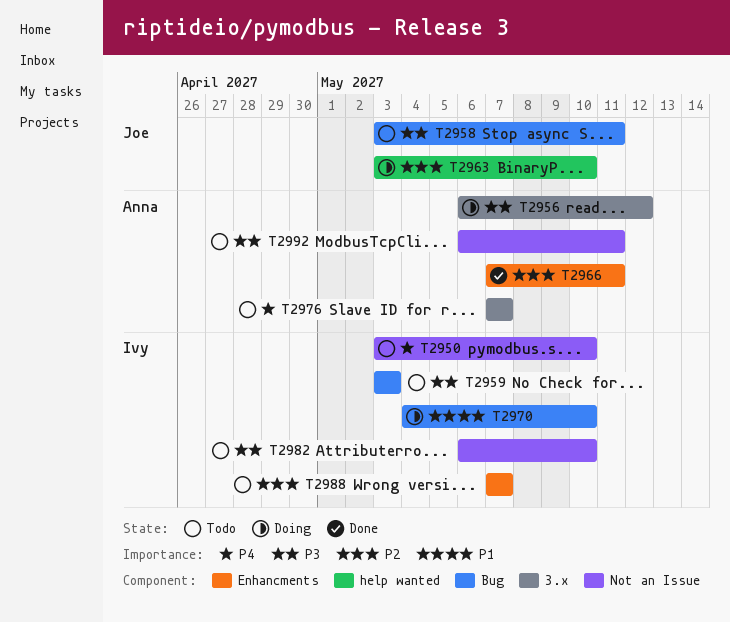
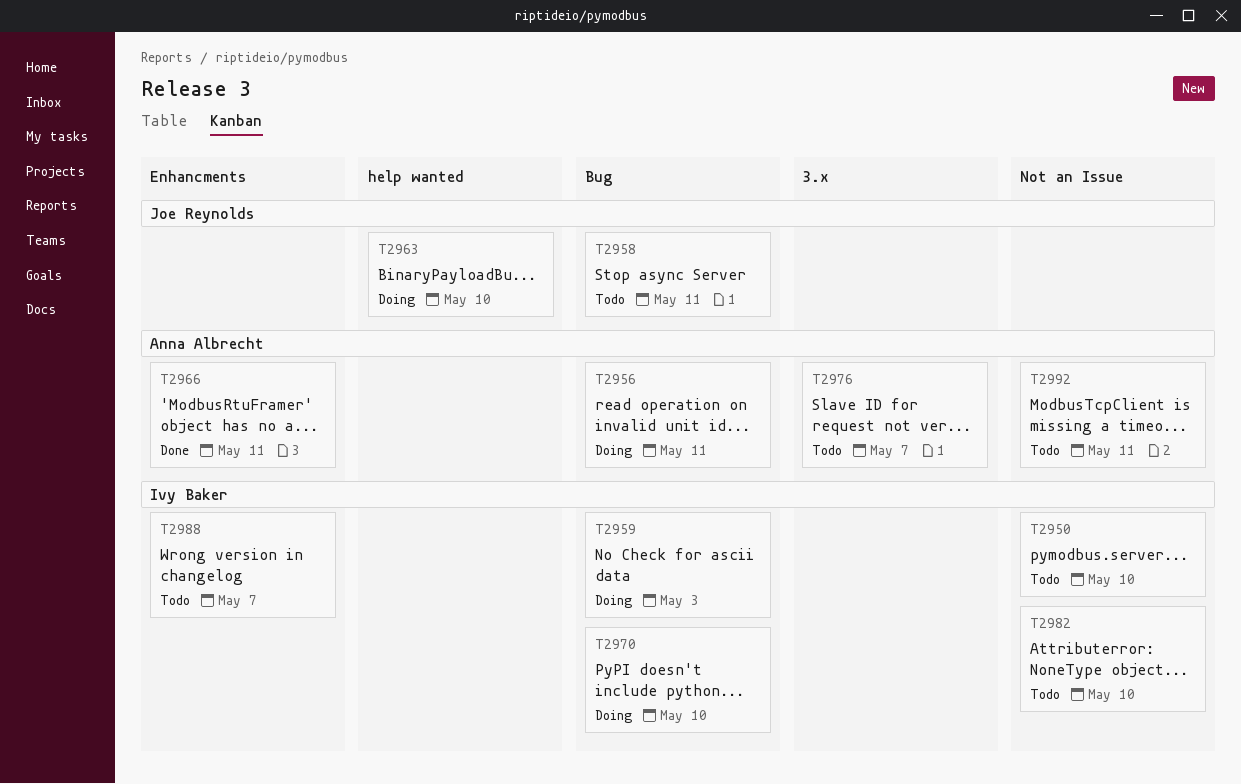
T2956, label: 3.x -> Bug
T2956, due: May 12 -> May 11
T2959, status: Todo -> Doing

